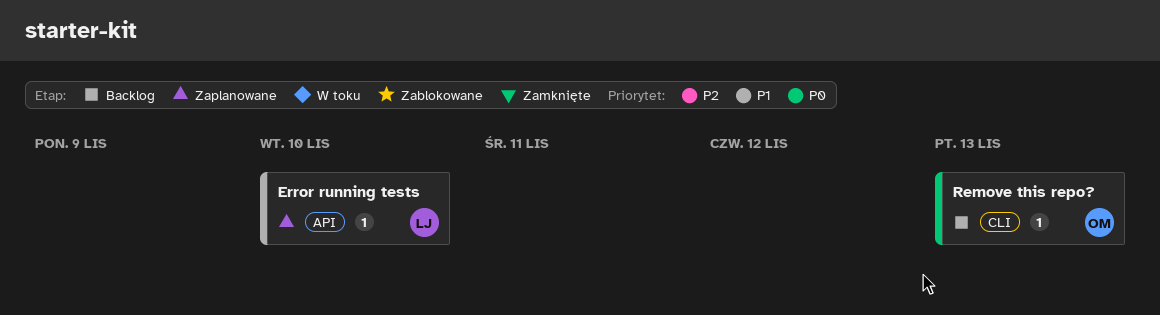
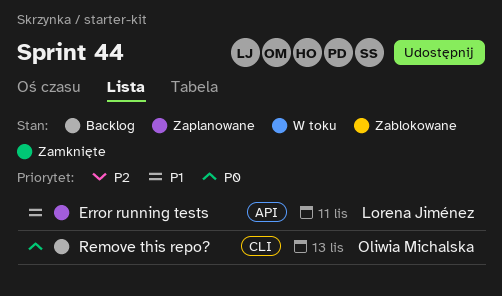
Error running tests, due: Nov 10 -> Nov 11

